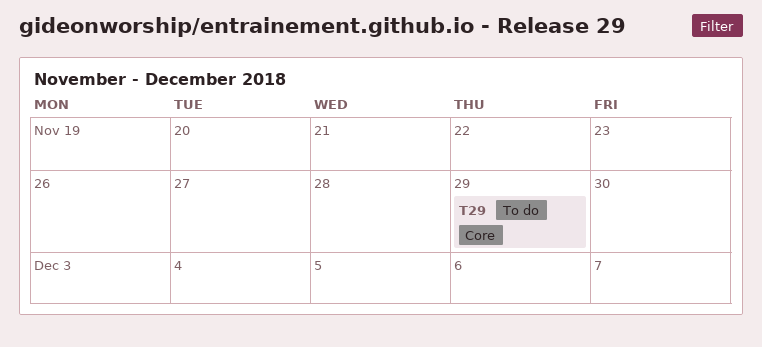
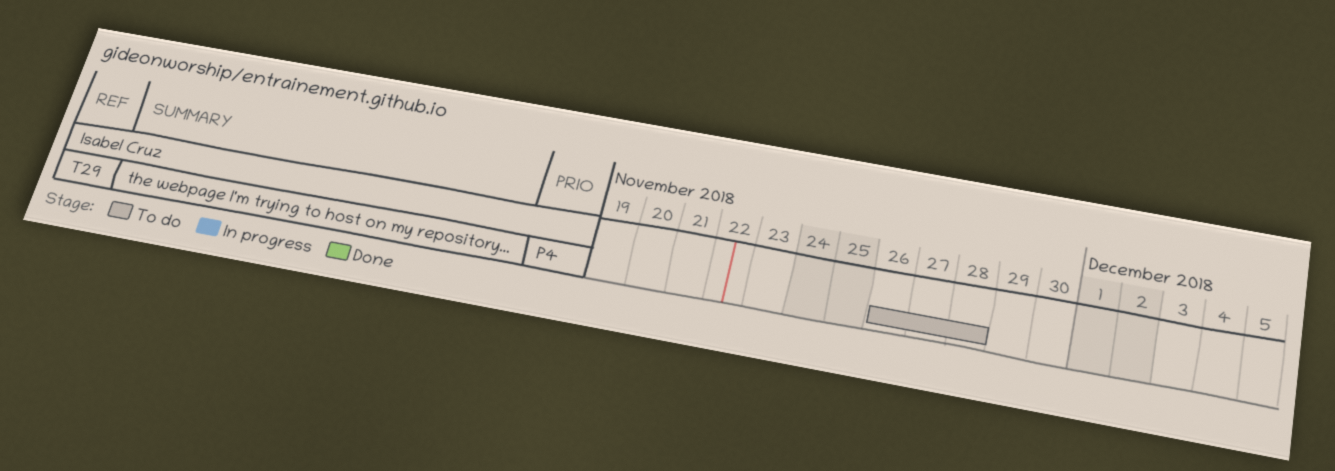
T29, due: Nov 29 -> Nov 28

